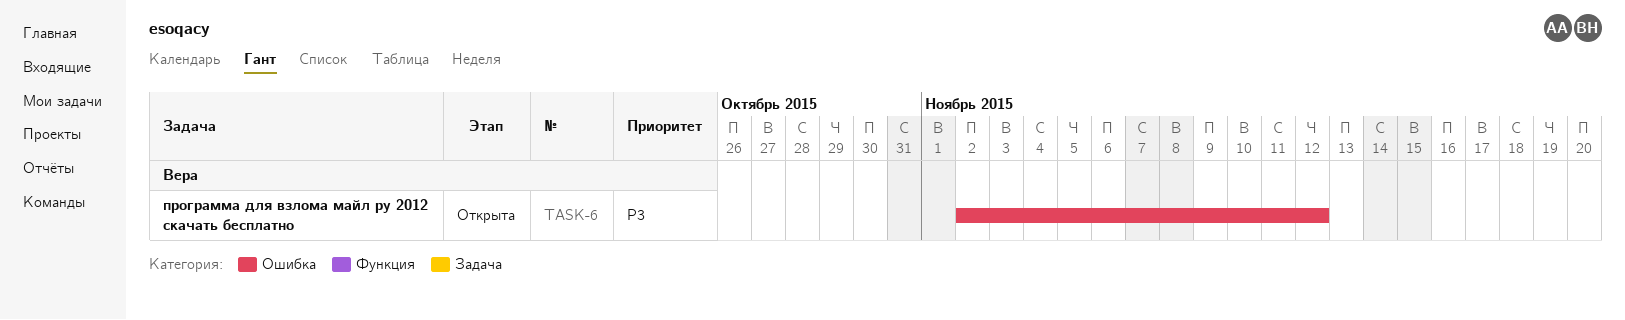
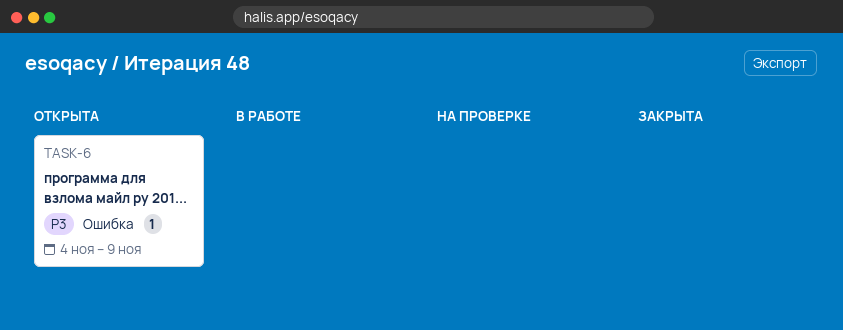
TASK-6, start: Nov 2 -> Nov 4
TASK-6, due: Nov 12 -> Nov 9

